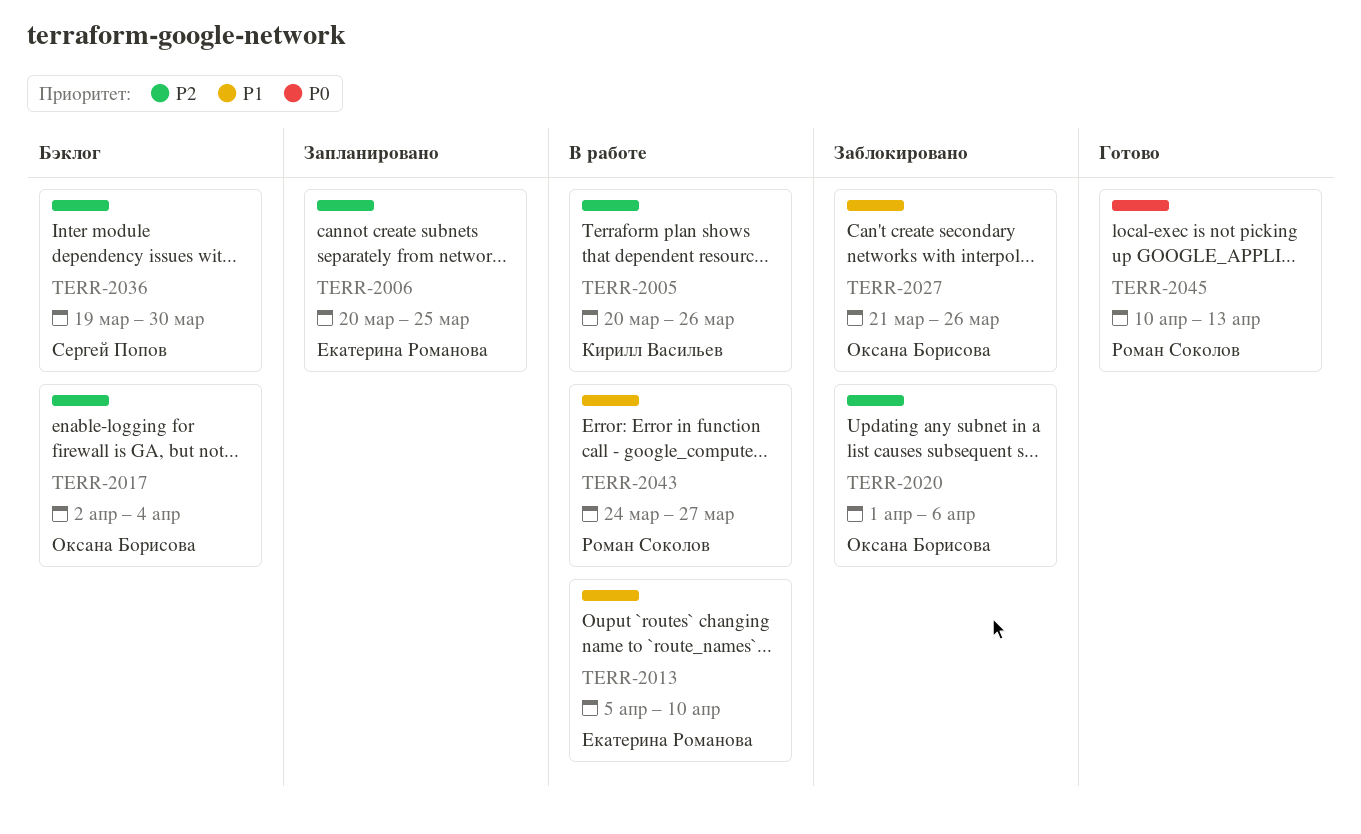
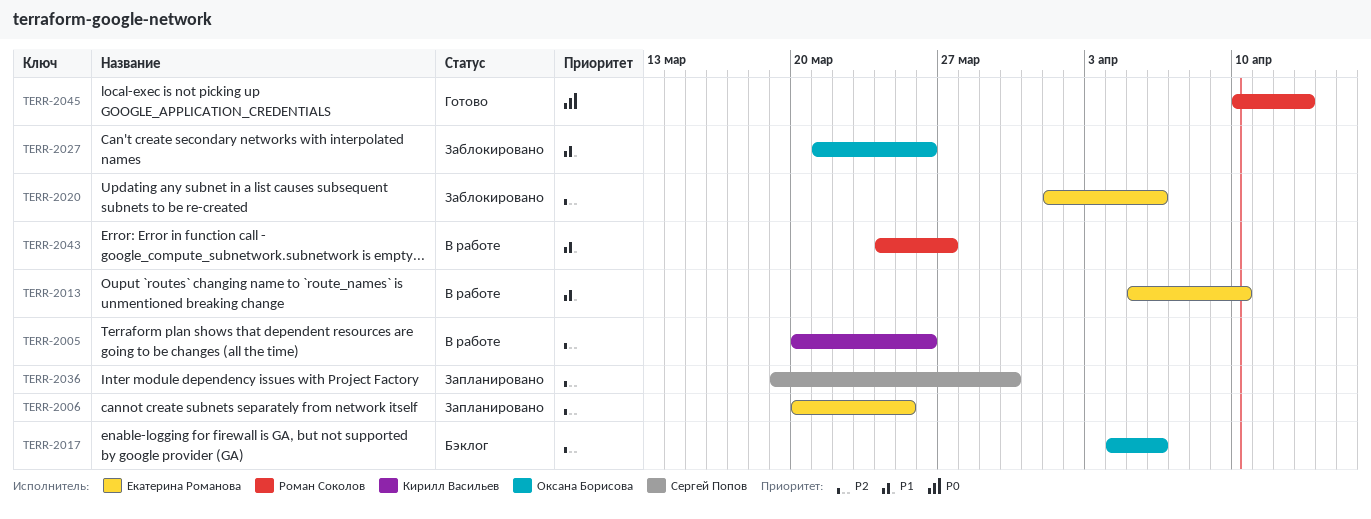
TERR-2017, start: Apr 2 -> Apr 4
TERR-2017, due: Apr 4 -> Apr 6
TERR-2020, owner: Оксана Борисова -> Екатерина Романова
TERR-2036, status: Бэклог -> Запланировано

